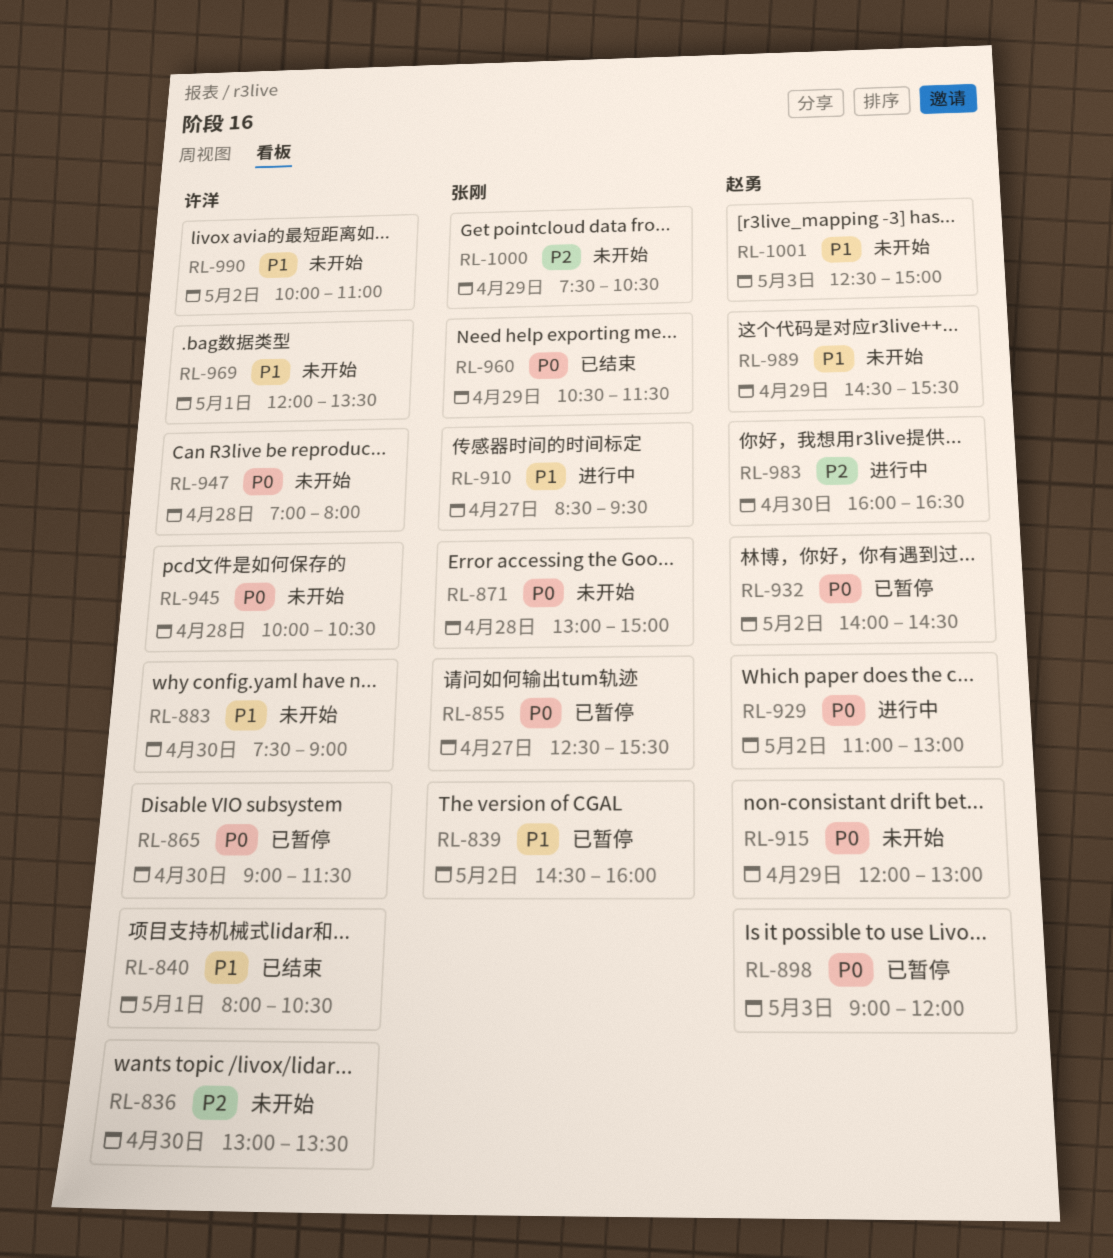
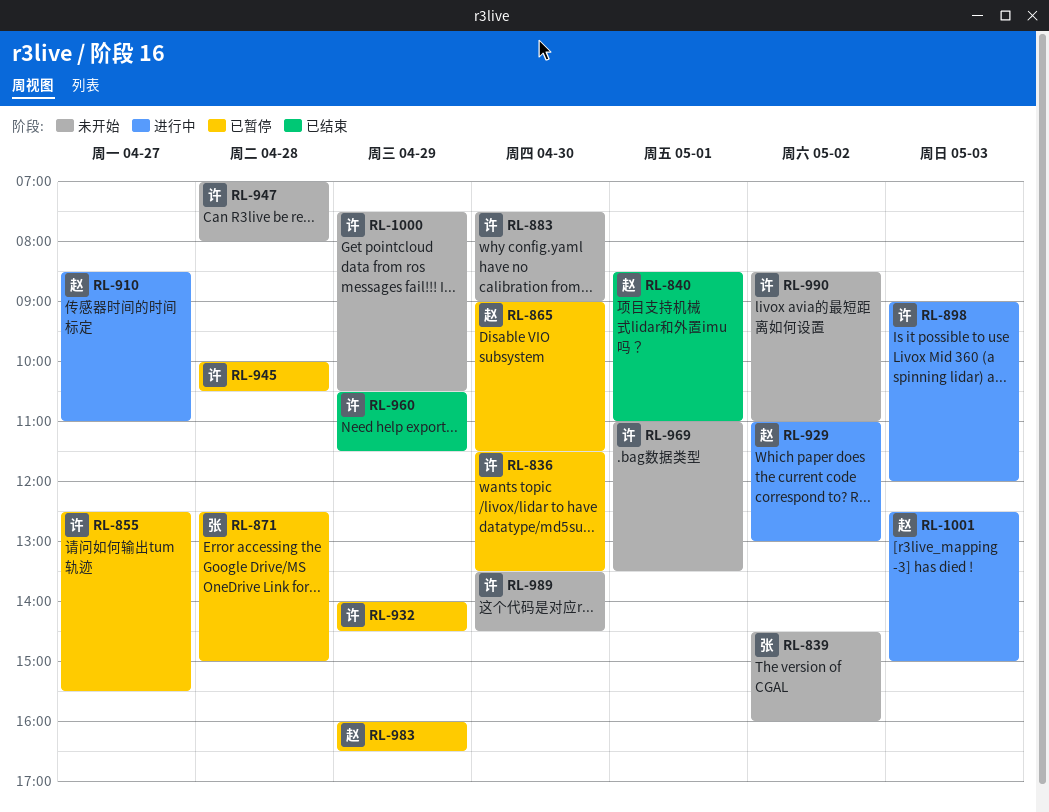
RL-836, status: 未开始 -> 已暂停
RL-836, begins: 13:00 -> 11:30
RL-839, status: 已暂停 -> 未开始
RL-840, owner: 许洋 -> 赵勇
RL-840, begins: 08:00 -> 08:30
RL-840, ends: 10:30 -> 11:00
RL-855, owner: 张刚 -> 许洋
RL-865, owner: 许洋 -> 赵勇
RL-871, status: 未开始 -> 已暂停
RL-871, begins: 13:00 -> 12:30
RL-898, status: 已暂停 -> 进行中
RL-898, owner: 赵勇 -> 许洋
RL-910, owner: 张刚 -> 赵勇
RL-910, ends: 09:30 -> 11:00
RL-915: present -> none
RL-932, owner: 赵勇 -> 许洋
RL-932, day: May 2 -> Apr 29
RL-945, status: 未开始 -> 已暂停
RL-960, owner: 张刚 -> 许洋
RL-969, begins: 12:00 -> 11:00
RL-983, status: 进行中 -> 已暂停
RL-983, day: Apr 30 -> Apr 29
RL-989, owner: 赵勇 -> 许洋
RL-989, day: Apr 29 -> Apr 30
RL-989, begins: 14:30 -> 13:30
RL-989, ends: 15:30 -> 14:30
RL-990, begins: 10:00 -> 08:30
RL-1000, owner: 张刚 -> 许洋
RL-1001, status: 未开始 -> 进行中

